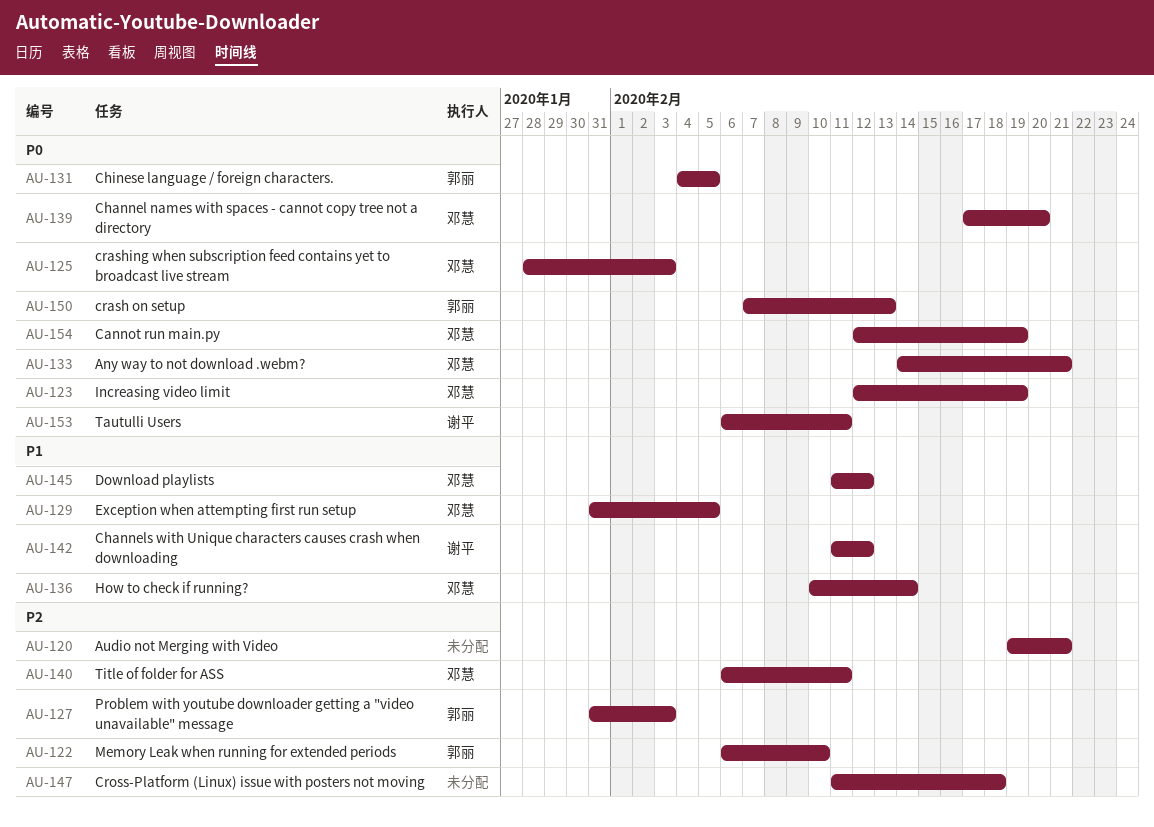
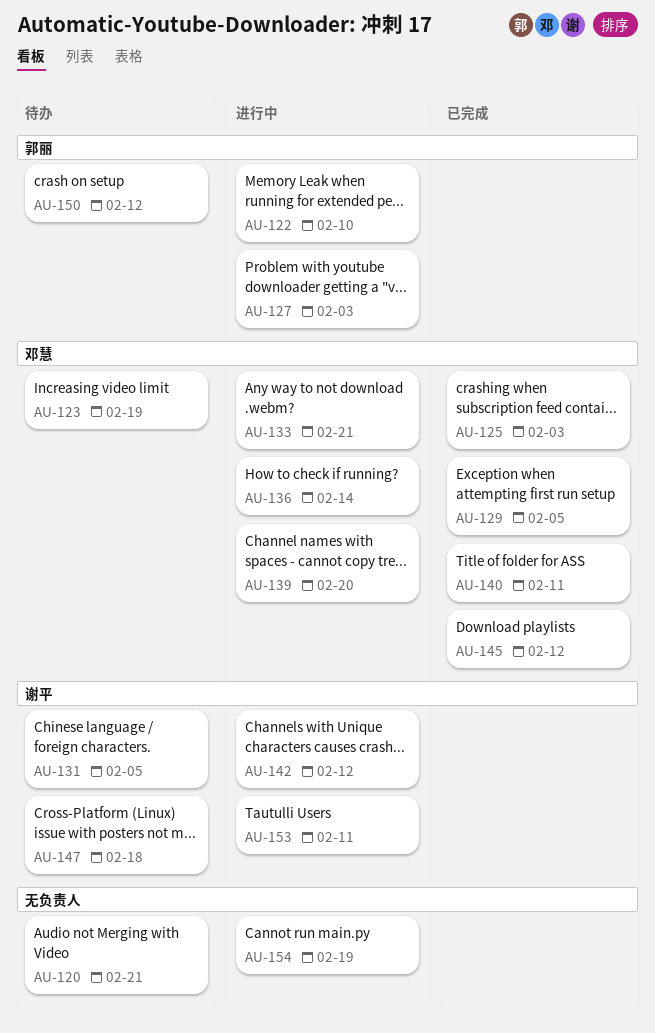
AU-131, owner: 郭丽 -> 谢平
AU-147, owner: none -> 谢平
AU-150, due: Feb 13 -> Feb 12
AU-154, owner: 邓慧 -> none

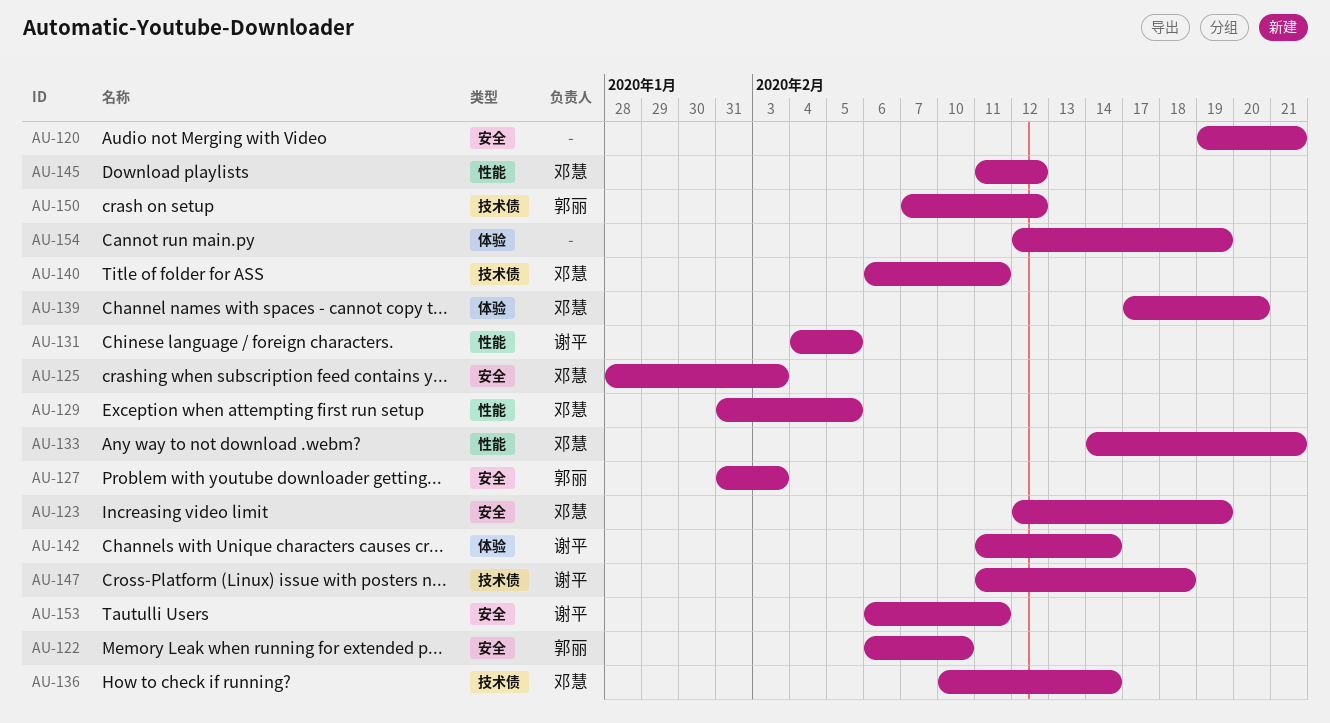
AU-142, due: Feb 12 -> Feb 14

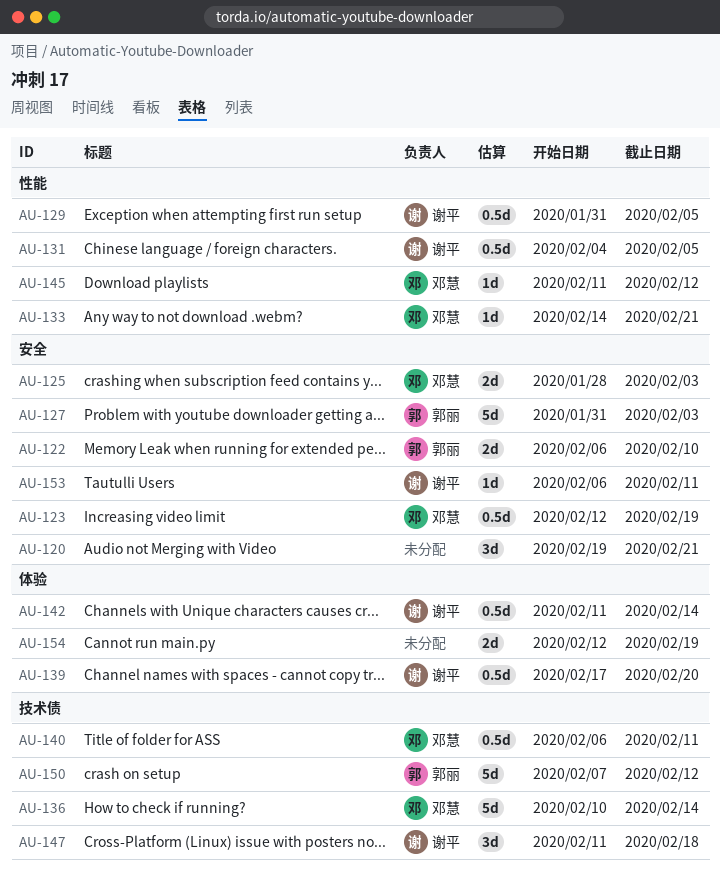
AU-129, owner: 邓慧 -> 谢平
AU-139, owner: 邓慧 -> 谢平

